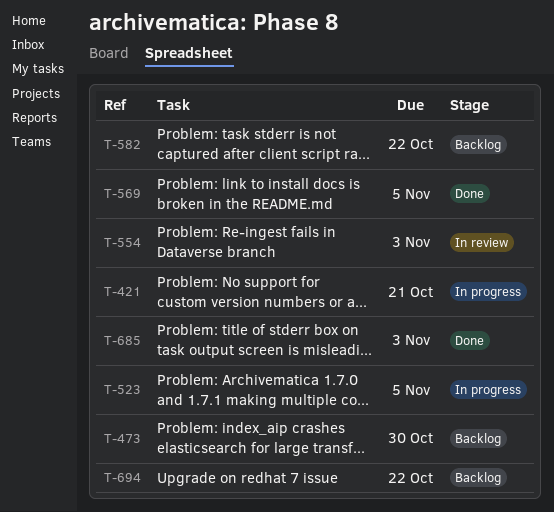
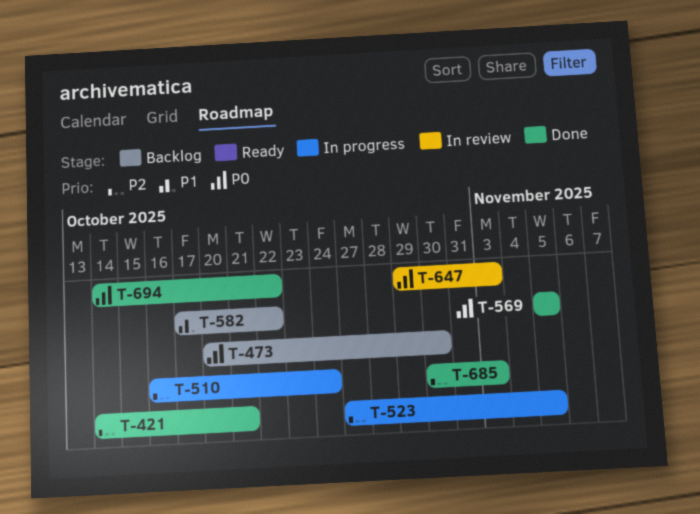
T-421, status: In progress -> Done
T-510: none -> present
T-554: present -> none
T-647: none -> present
T-694, status: Backlog -> Done

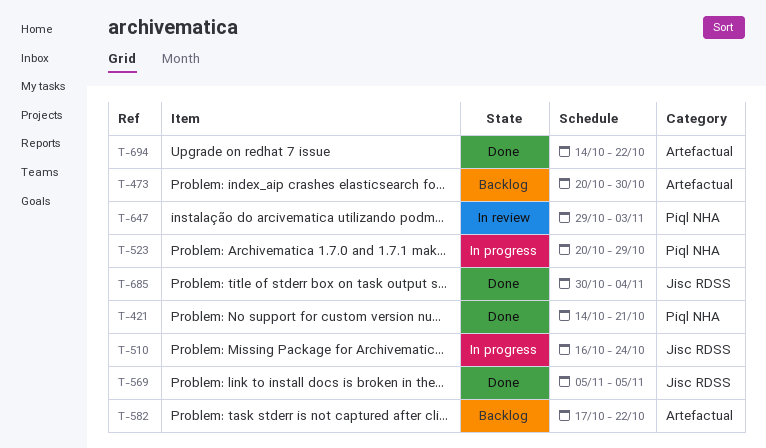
T-523, start: Oct 27 -> Oct 20
T-523, due: Nov 5 -> Oct 29
T-685, due: Nov 3 -> Nov 4

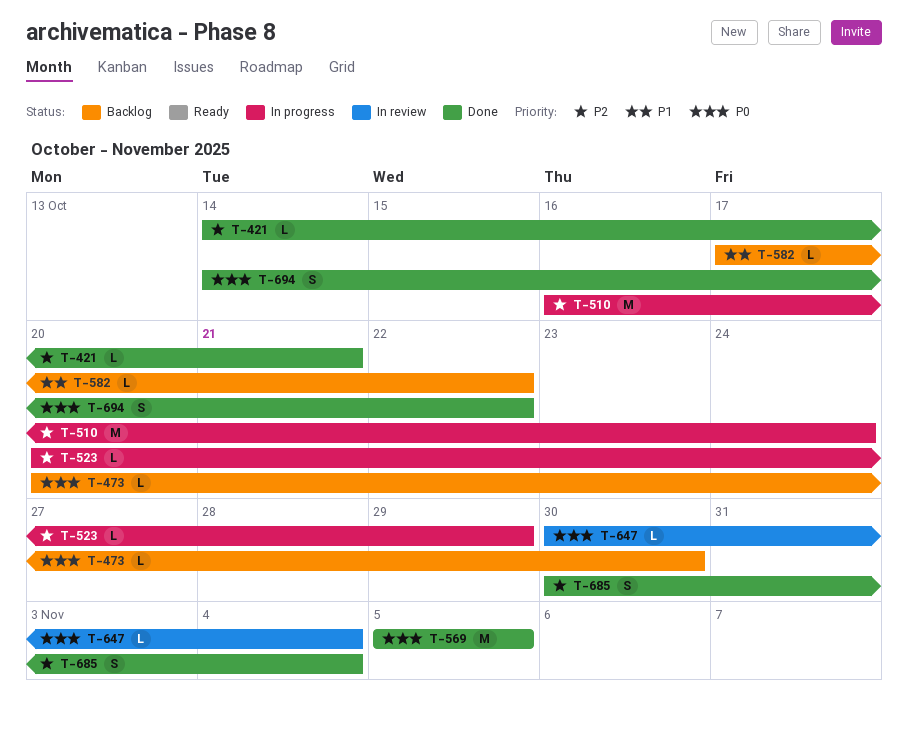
T-647, start: Oct 29 -> Oct 30
T-647, due: Nov 3 -> Nov 4

